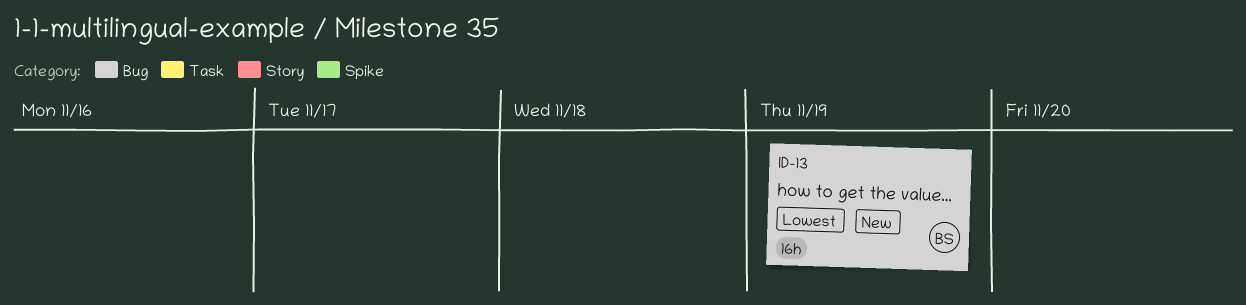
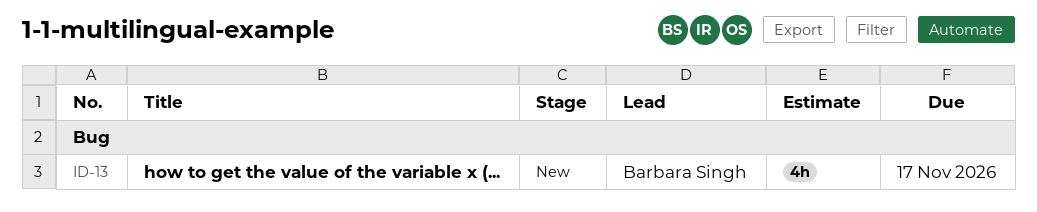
ID-13, estimate: 16h -> 4h
ID-13, due: Nov 19 -> Nov 17

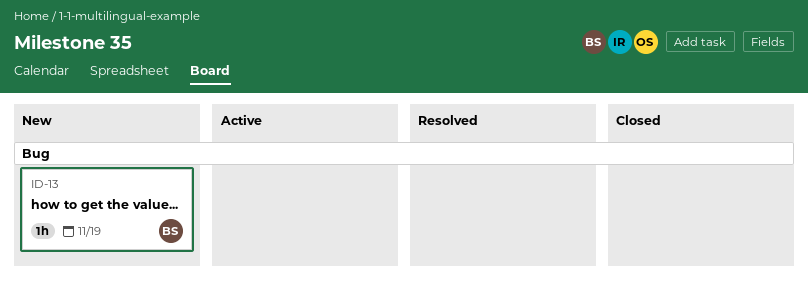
ID-13, estimate: 4h -> 1h
ID-13, due: Nov 17 -> Nov 19

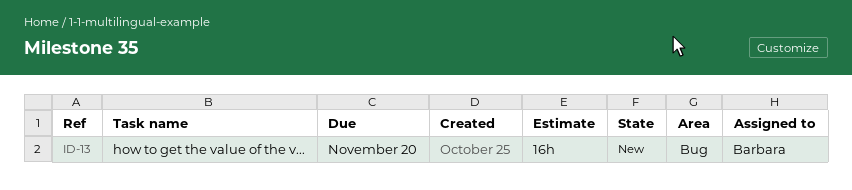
ID-13, estimate: 1h -> 16h
ID-13, due: Nov 19 -> Nov 20

